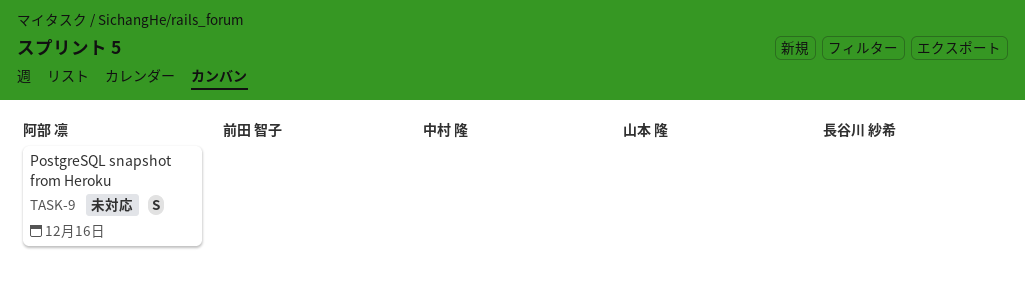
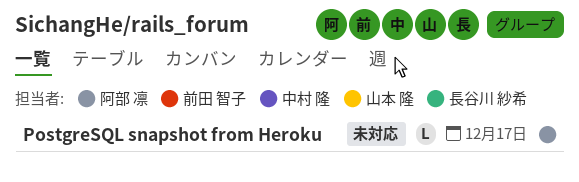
PostgreSQL snapshot from Heroku, estimate: S -> L
PostgreSQL snapshot from Heroku, due: Dec 16 -> Dec 17

